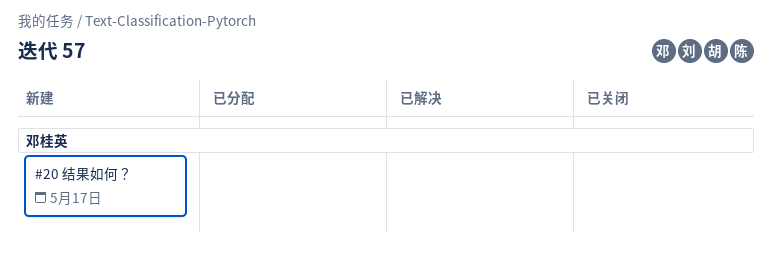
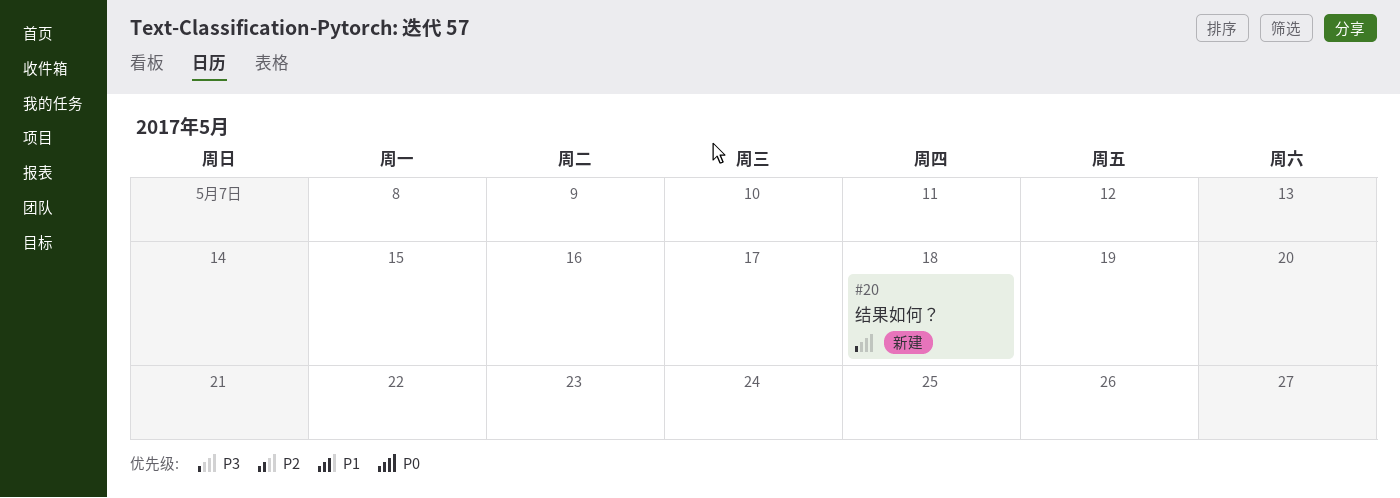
#20, due: May 17 -> May 18

